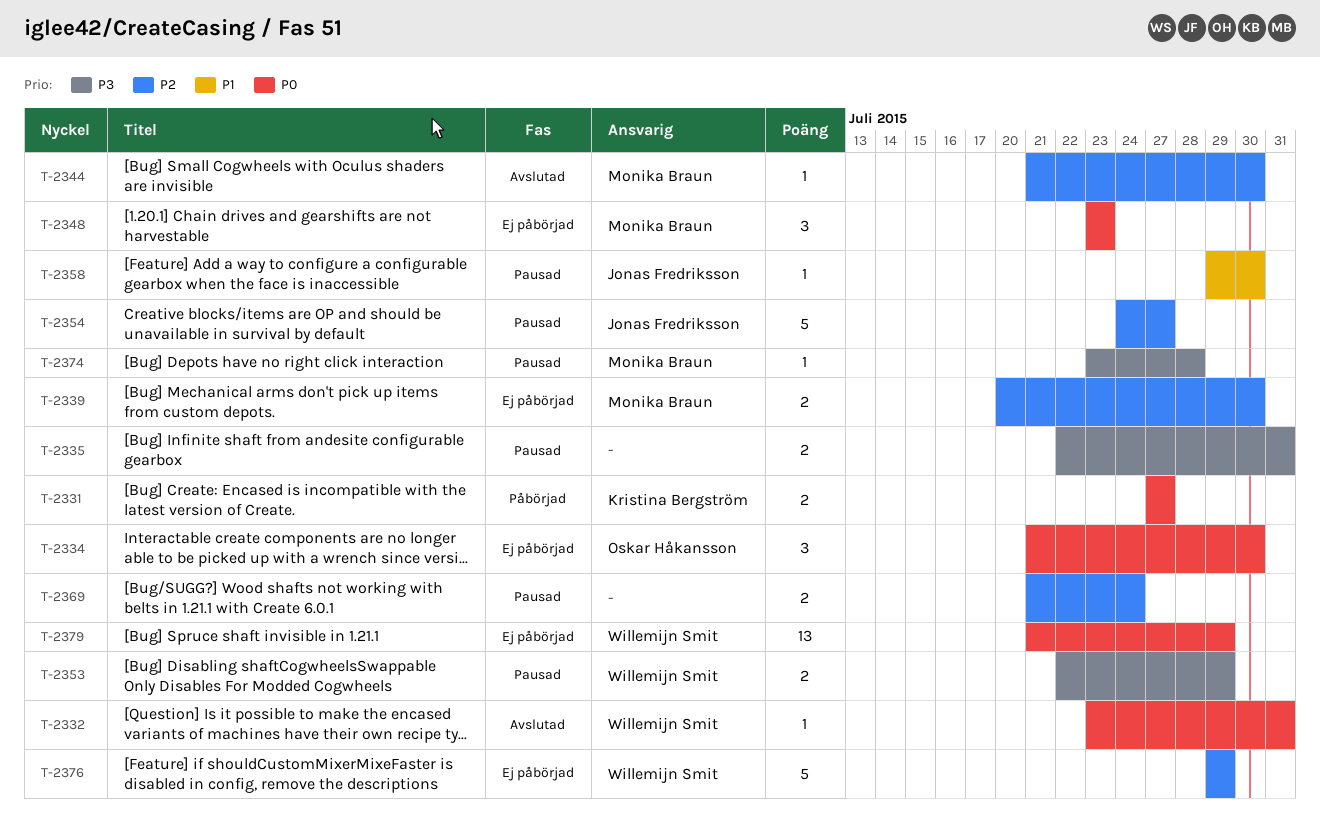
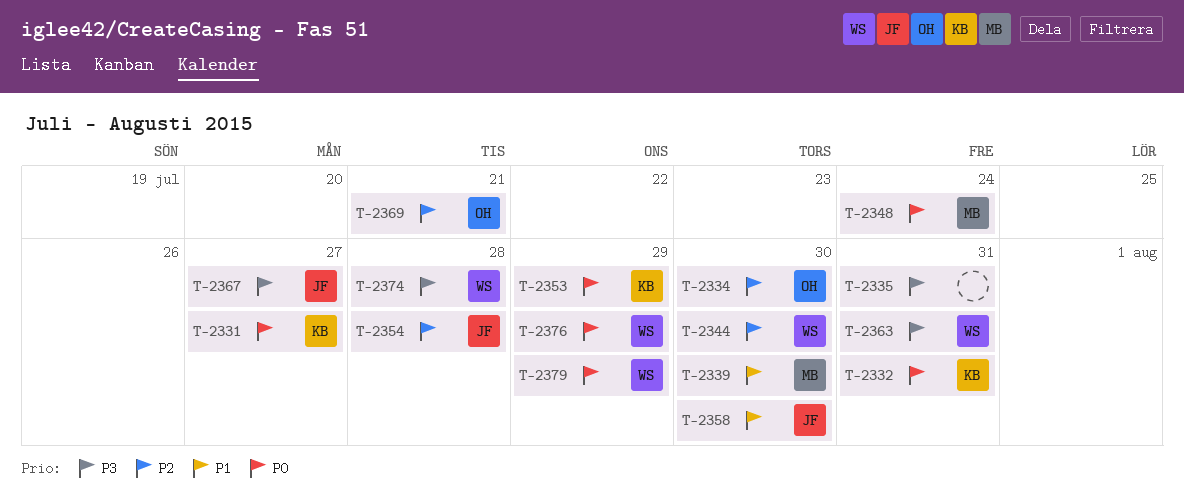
T-2332, owner: Willemijn Smit -> Kristina Bergström
T-2334, priority: P0 -> P2
T-2339, priority: P2 -> P1
T-2344, owner: Monika Braun -> Willemijn Smit
T-2348, due: Jul 23 -> Jul 24
T-2353, owner: Willemijn Smit -> Kristina Bergström
T-2353, priority: P3 -> P0
T-2354, due: Jul 27 -> Jul 28
T-2363: none -> present
T-2367: none -> present
T-2369, owner: none -> Oskar Håkansson
T-2369, due: Jul 24 -> Jul 21
T-2374, owner: Monika Braun -> Willemijn Smit
T-2376, priority: P2 -> P0

